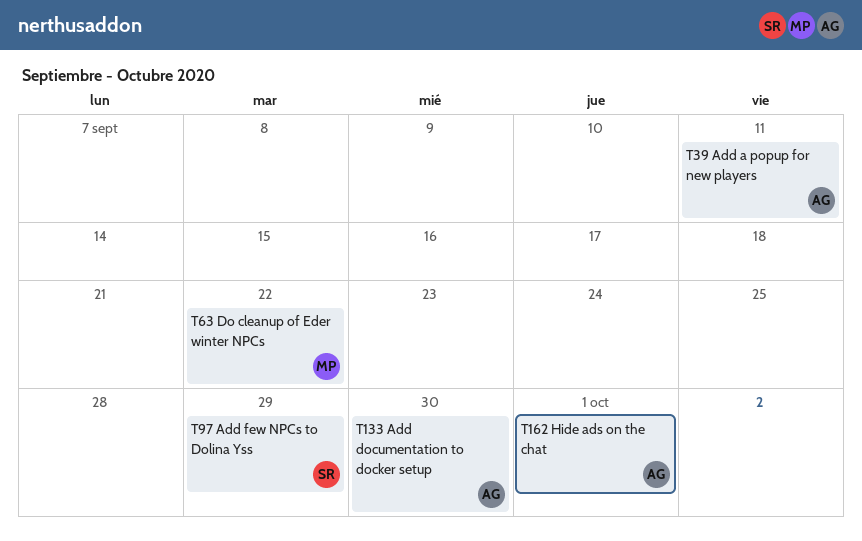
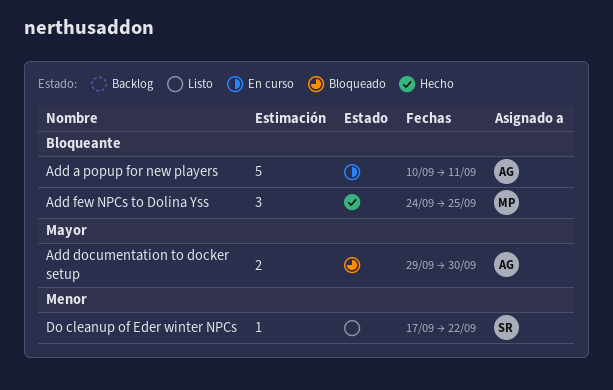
Add few NPCs to Dolina Yss, owner: SR -> MP
Add few NPCs to Dolina Yss, due: Sep 29 -> Sep 25
Do cleanup of Eder winter NPCs, owner: MP -> SR
Hide ads on the chat: present -> none

